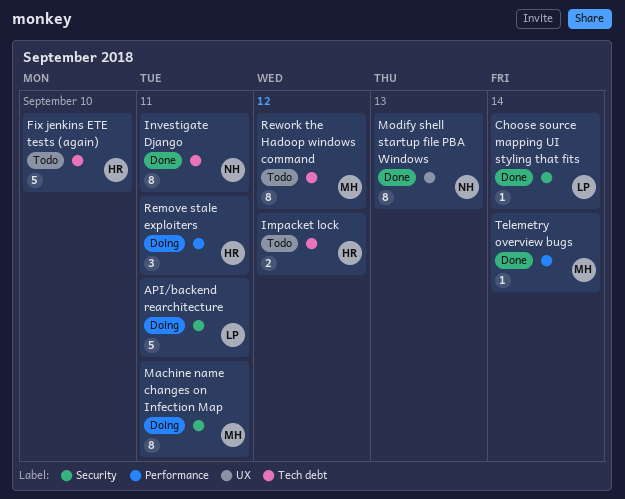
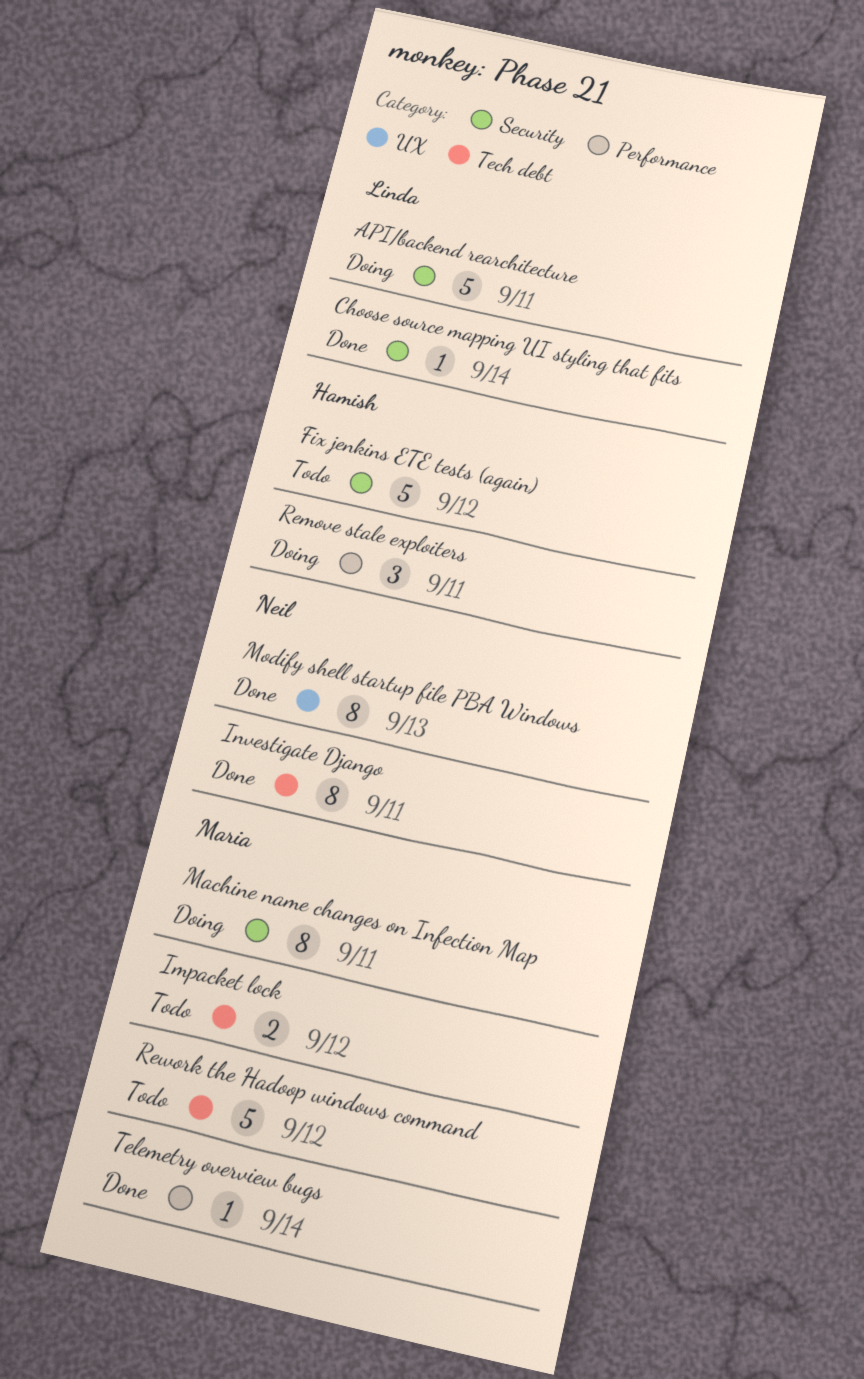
Fix jenkins ETE tests (again), label: Tech debt -> Security
Fix jenkins ETE tests (again), due: Sep 10 -> Sep 12
Impacket lock, owner: Hamish -> Maria
Rework the Hadoop windows command, estimate: 8 -> 5

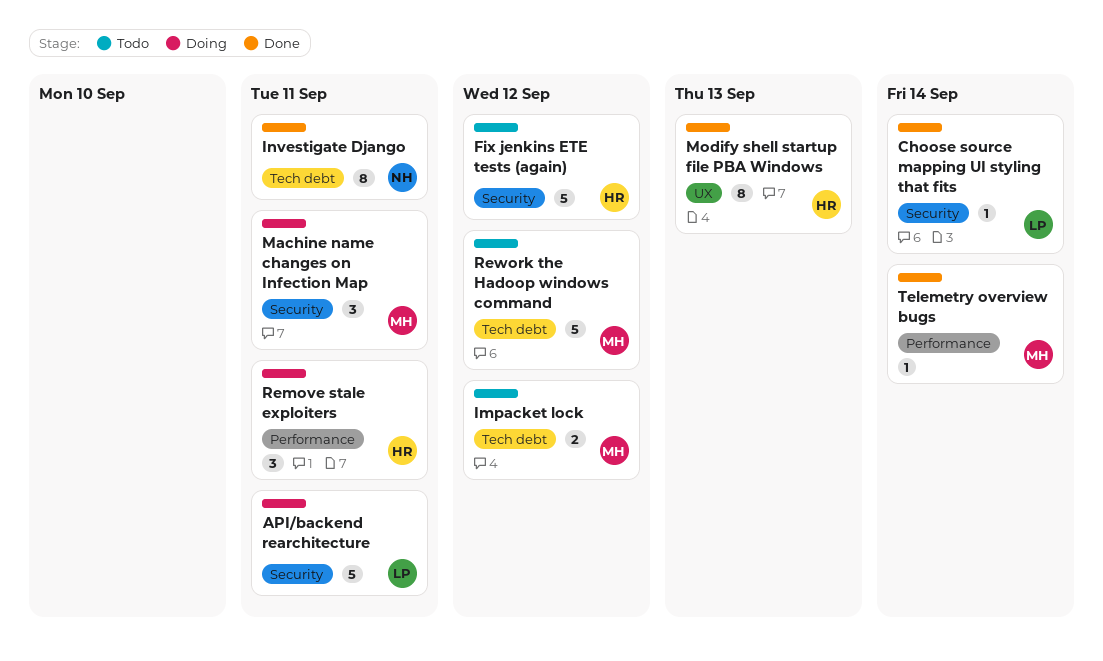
Machine name changes on Infection Map, estimate: 8 -> 3
Modify shell startup file PBA Windows, owner: Neil -> Hamish

